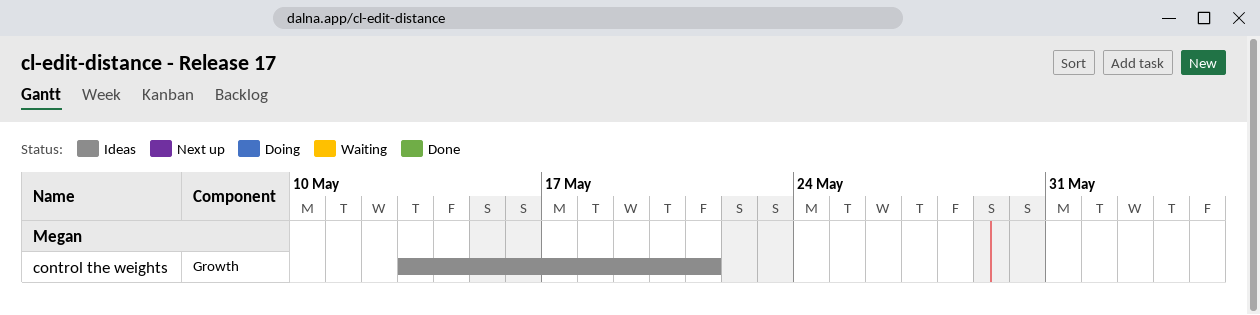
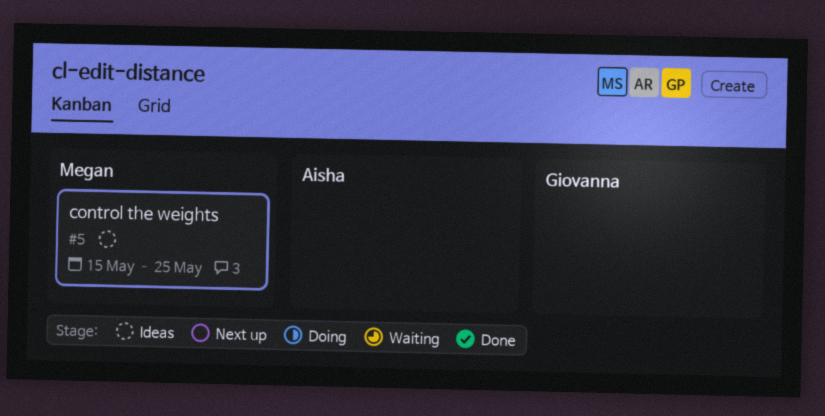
control the weights, start: May 13 -> May 15
control the weights, due: May 21 -> May 25

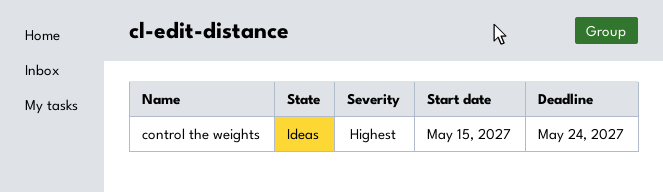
control the weights, due: May 25 -> May 24

